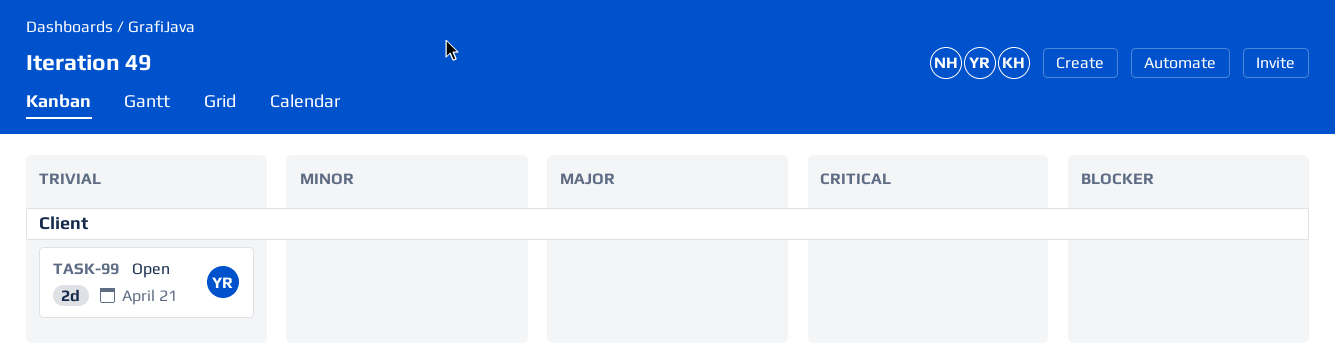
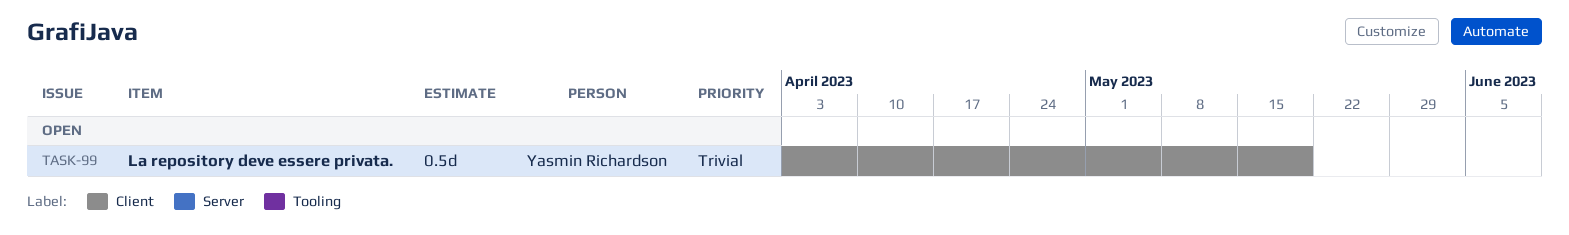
TASK-99, estimate: 2d -> 0.5d
TASK-99, due: Apr 21 -> May 19

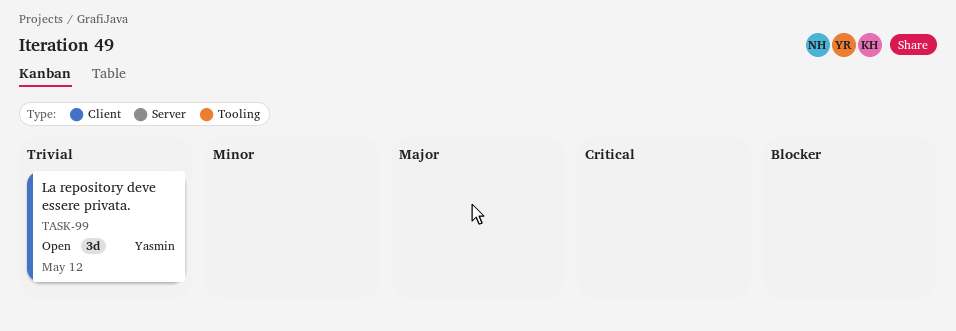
TASK-99, estimate: 0.5d -> 3d
TASK-99, due: May 19 -> May 12

